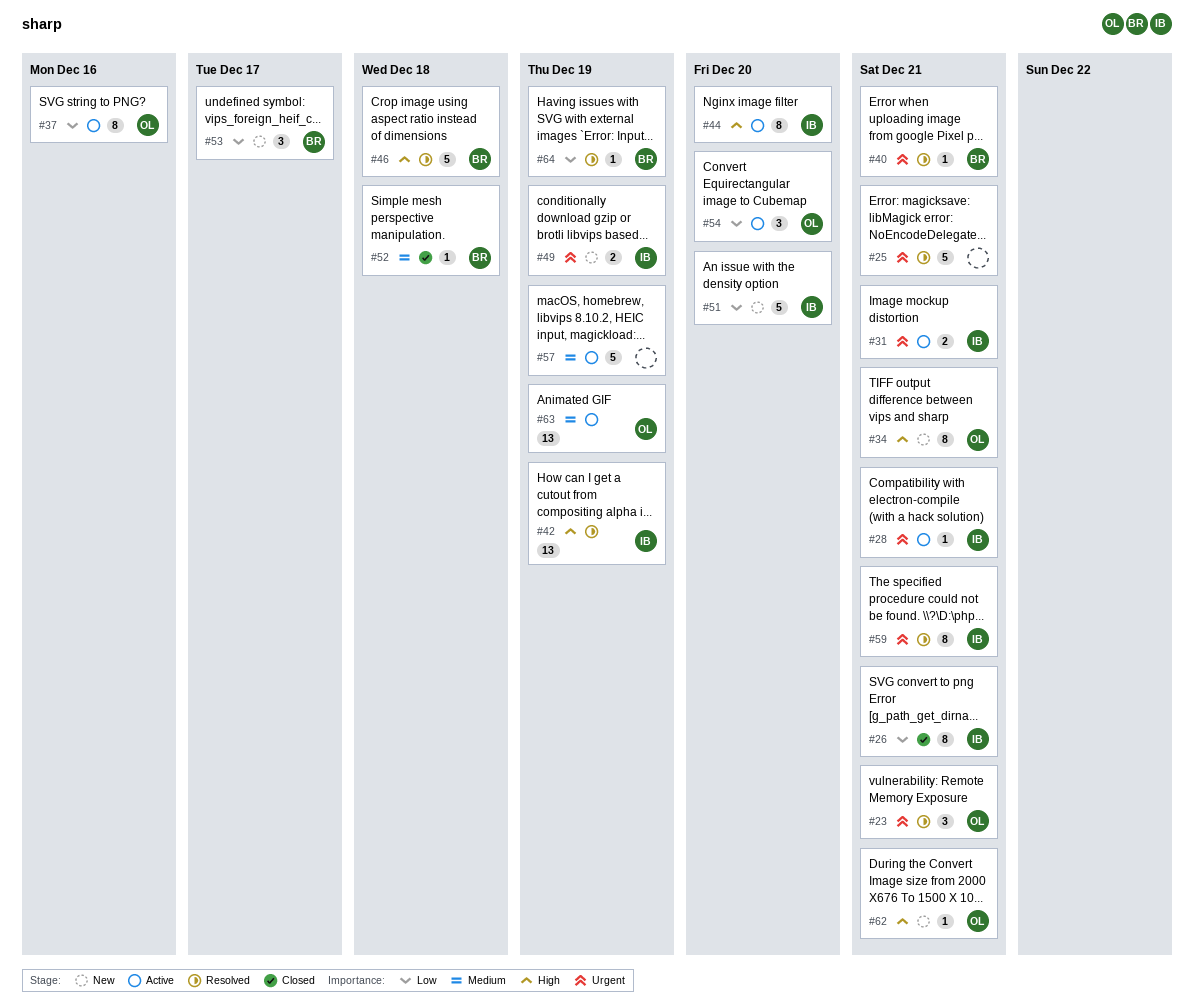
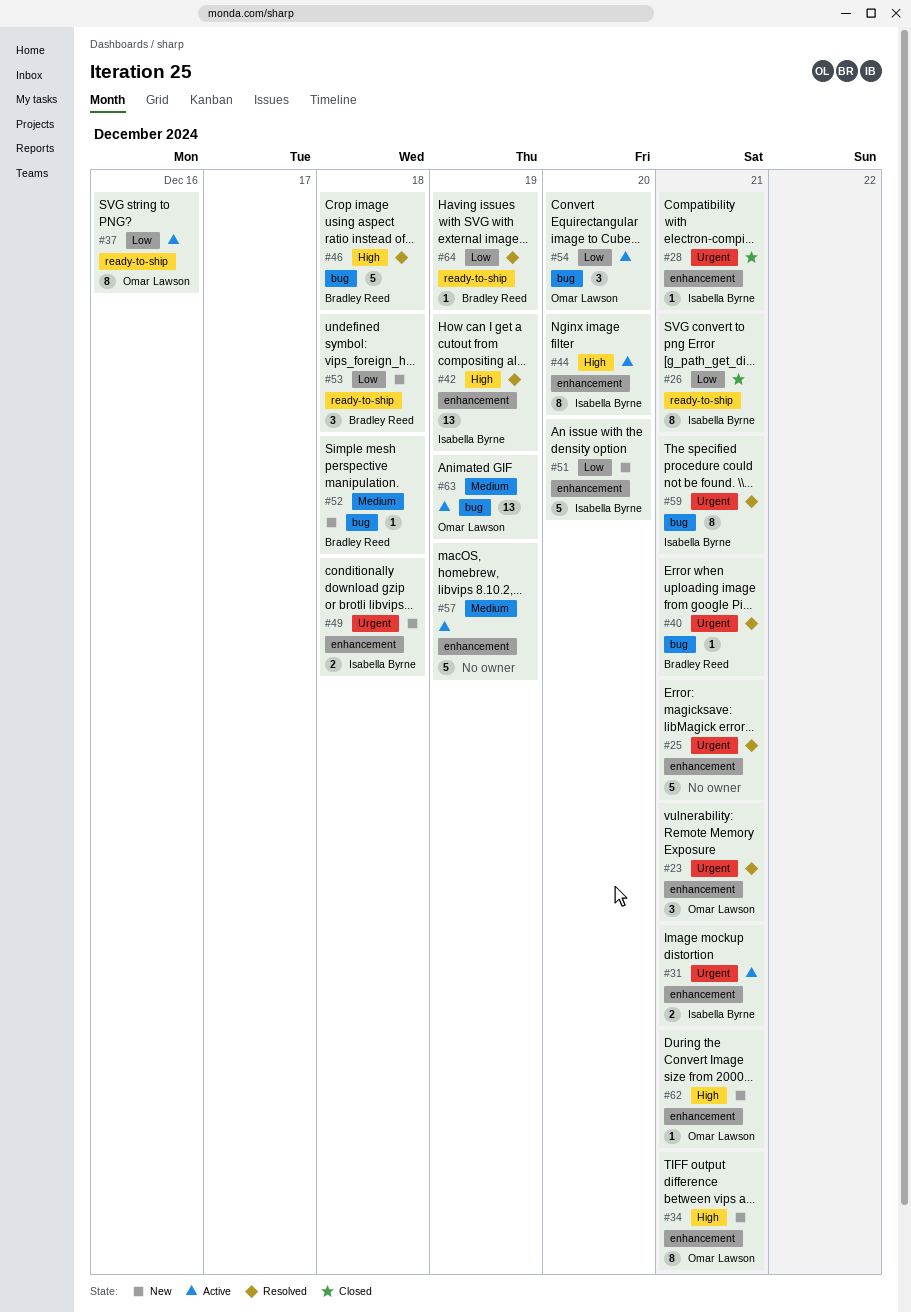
#28, status: Active -> Closed
#49, due: Dec 19 -> Dec 18
#52, status: Closed -> New
#53, due: Dec 17 -> Dec 18

